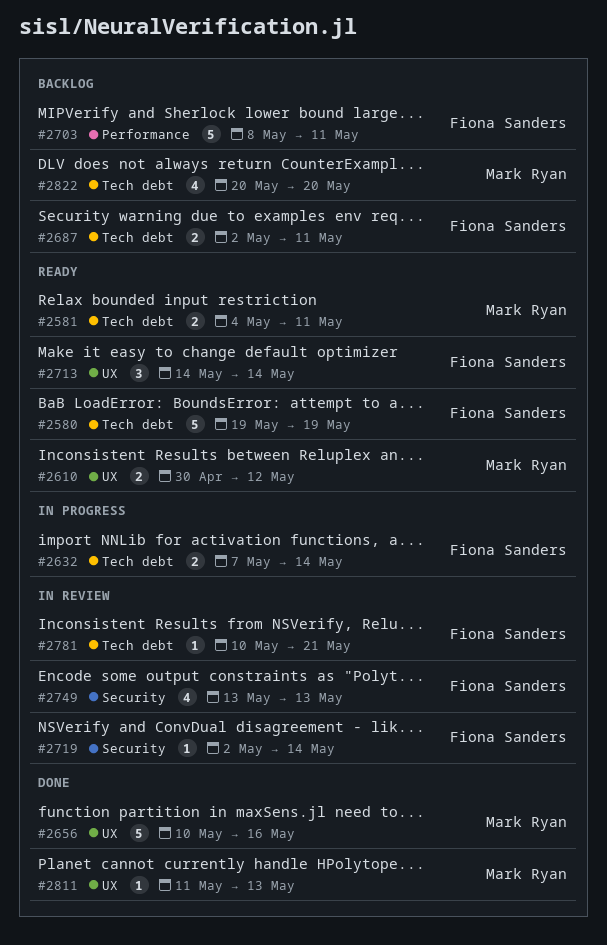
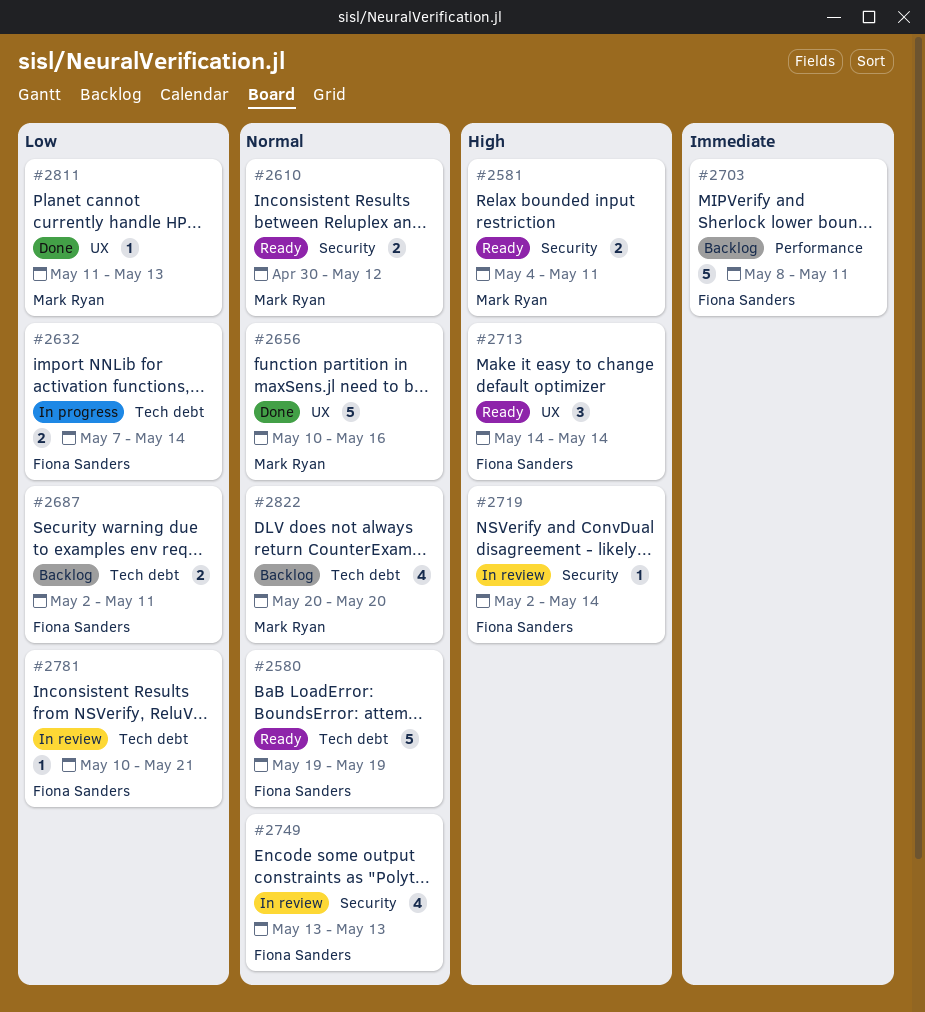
#2581, label: Tech debt -> Security
#2610, label: UX -> Security

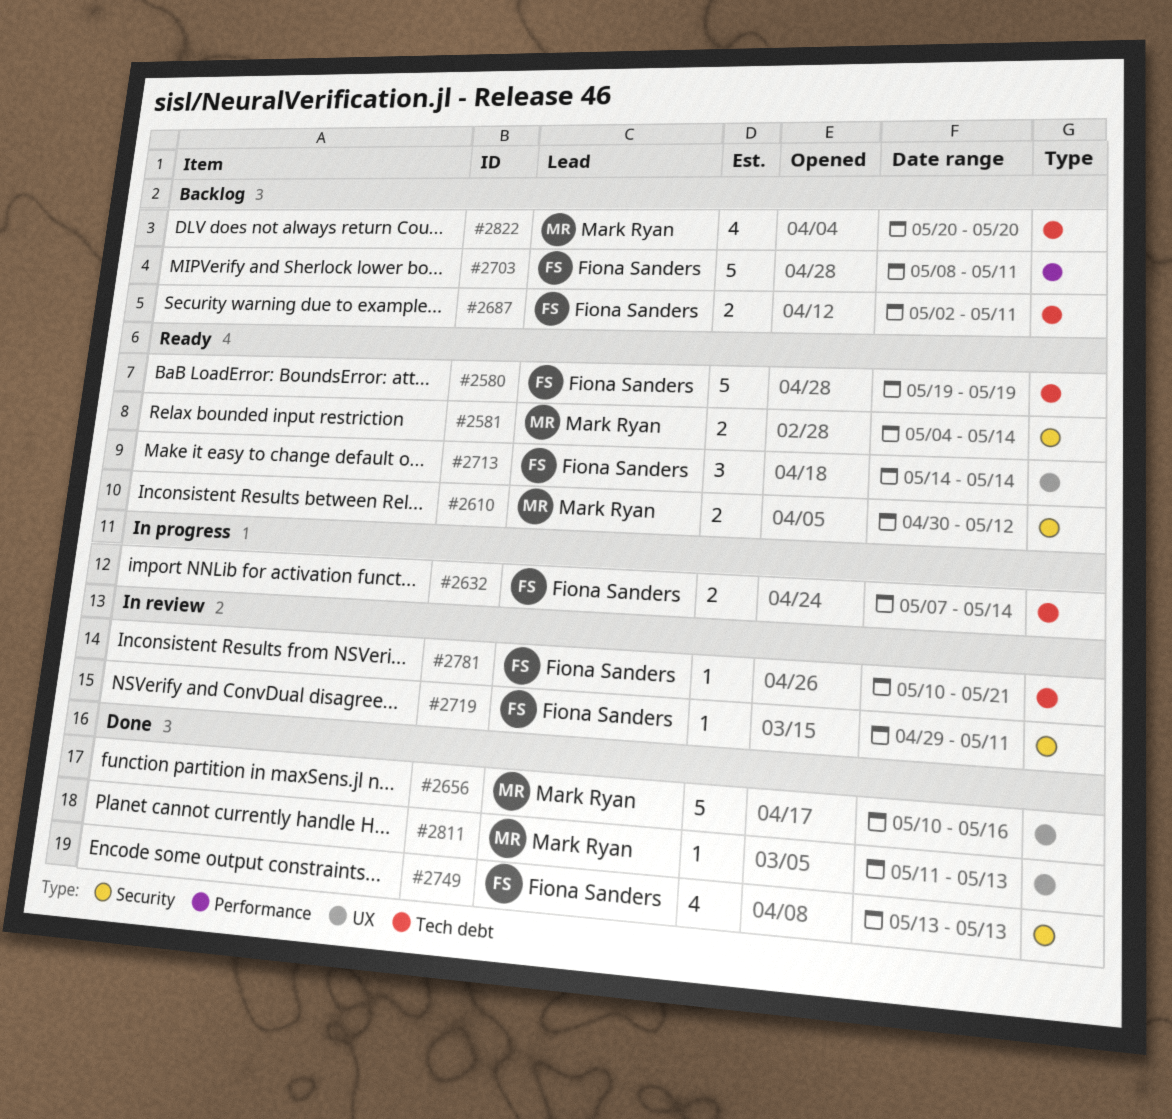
#2581, due: May 11 -> May 14
#2719, start: May 2 -> Apr 29
#2719, due: May 14 -> May 11
#2749, status: In review -> Done

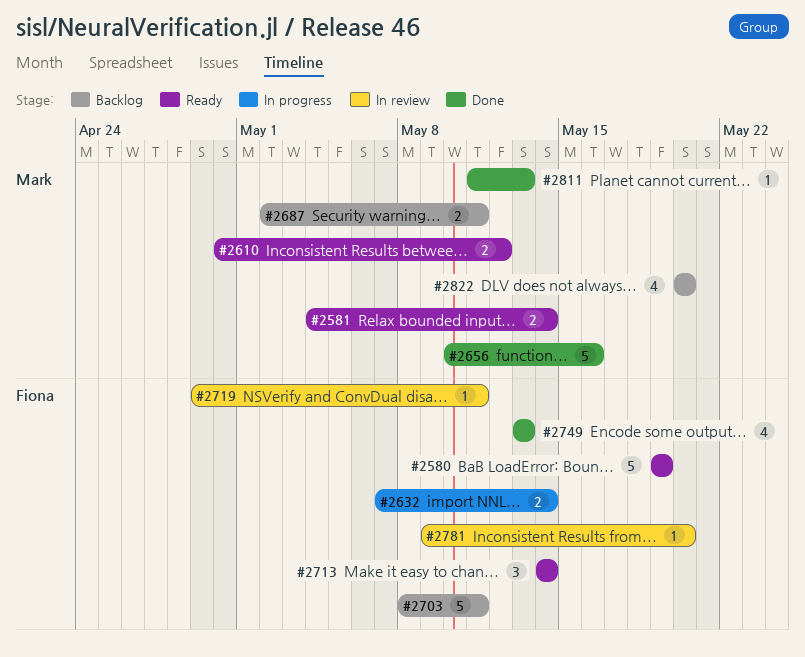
#2687, owner: Fiona Sanders -> Mark Ryan
#2781, start: May 10 -> May 9
#2781, due: May 21 -> May 20

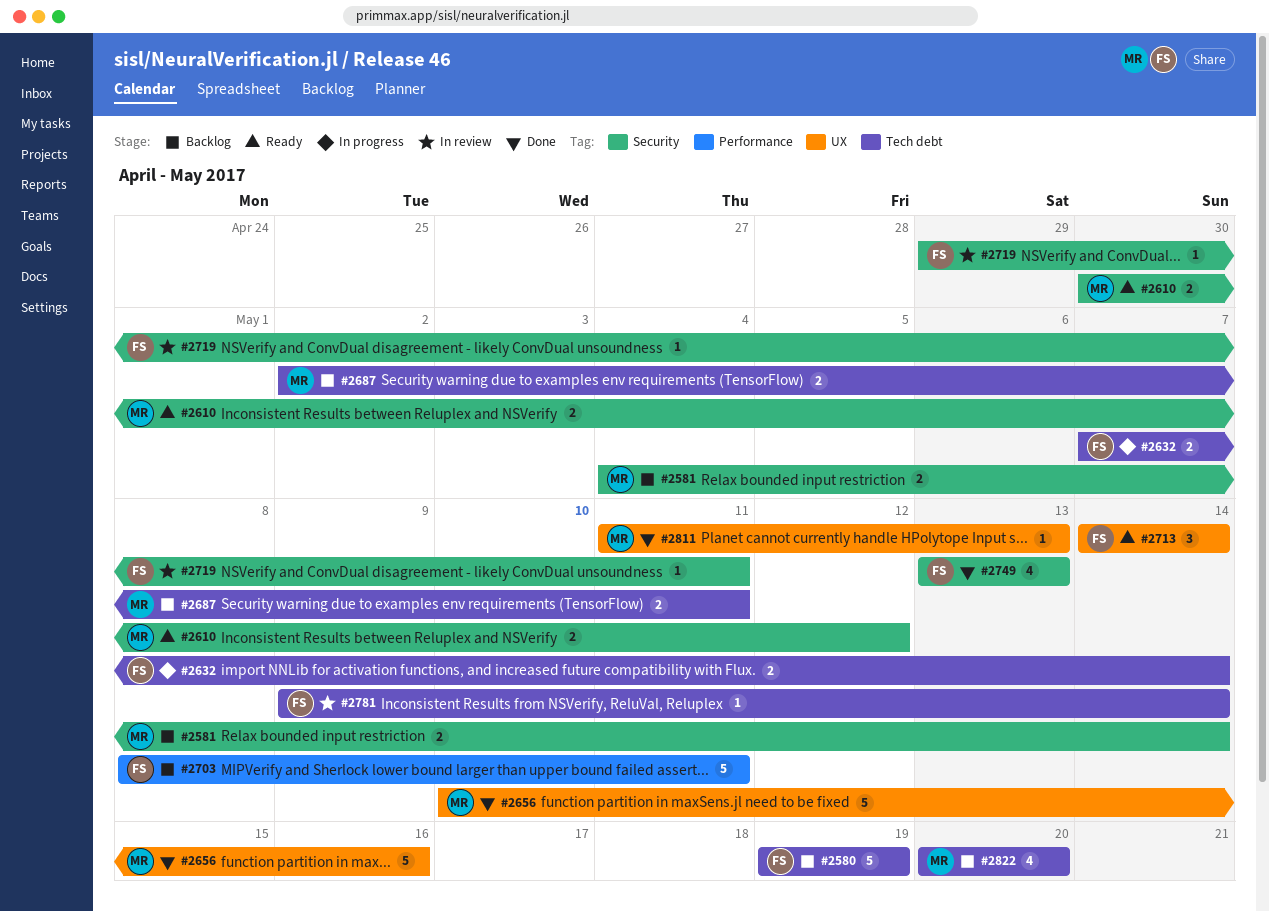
#2580, status: Ready -> Backlog
#2581, status: Ready -> Backlog
#2781, due: May 20 -> May 14

